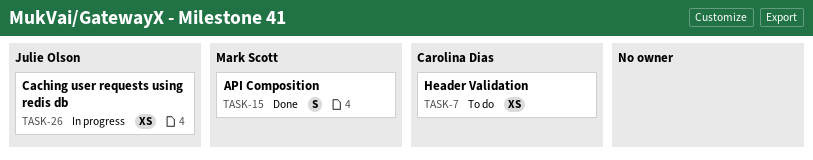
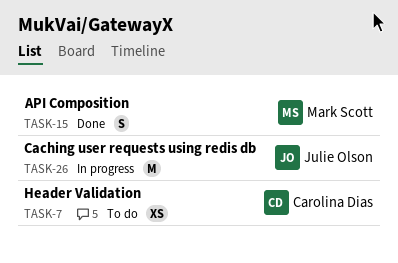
TASK-26, estimate: XS -> M

